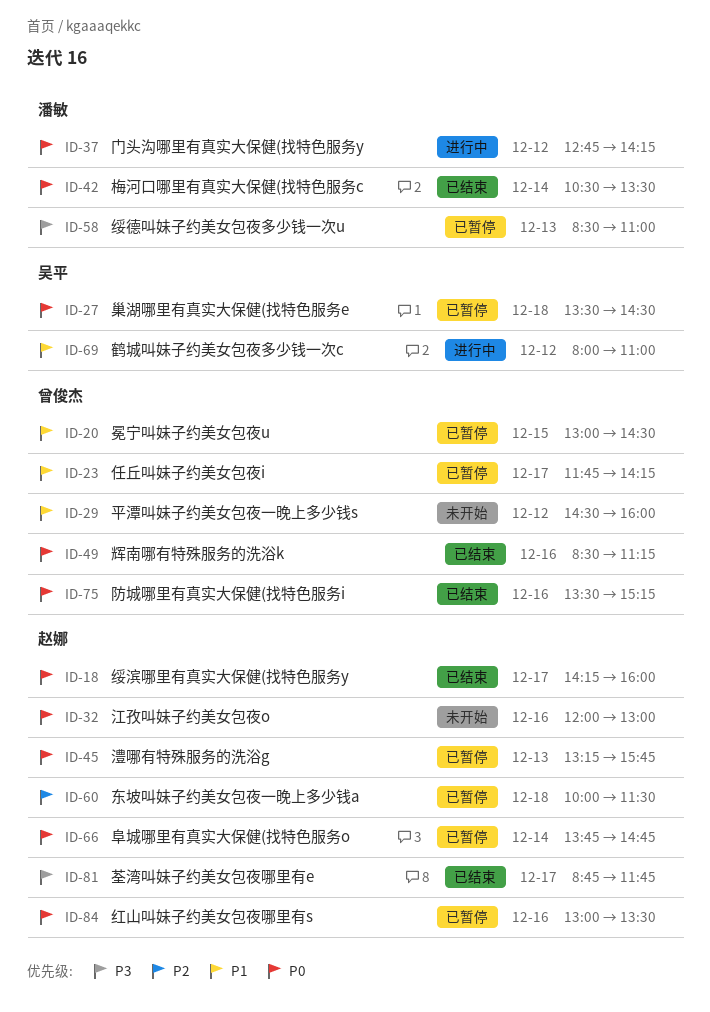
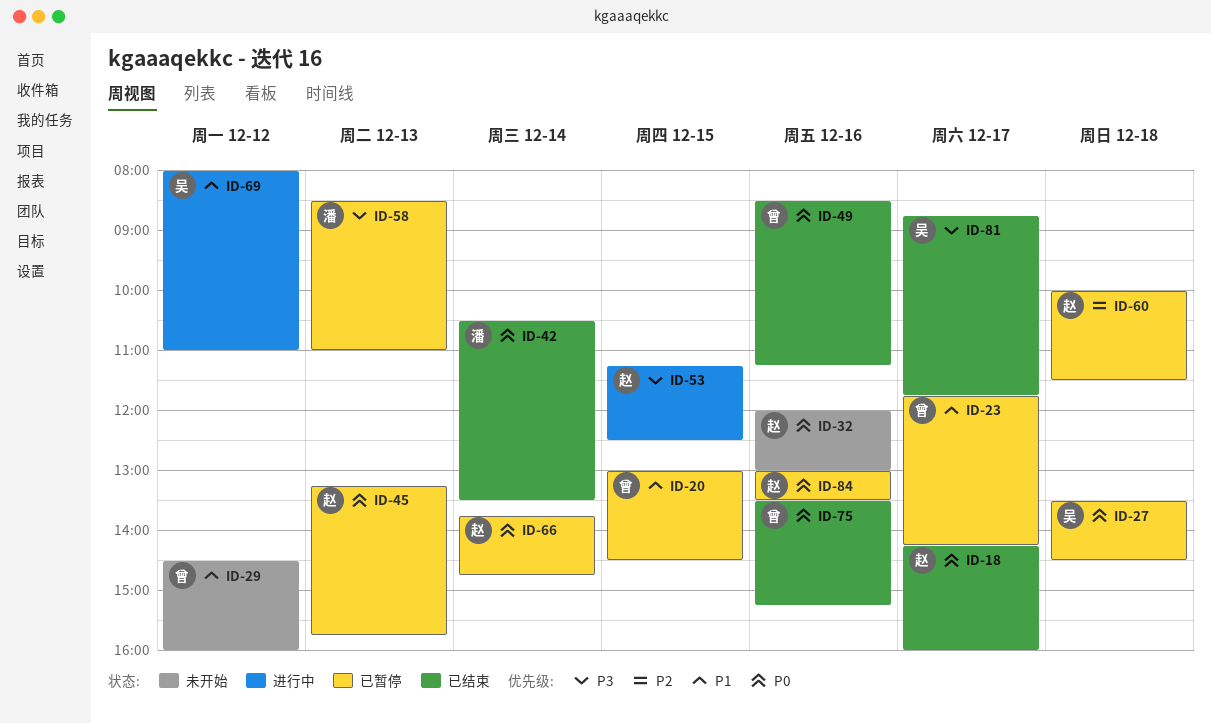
ID-37: present -> none
ID-53: none -> present
ID-81, owner: 赵娜 -> 吴平

